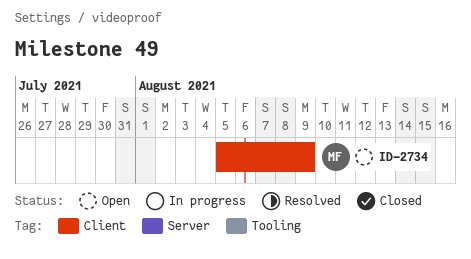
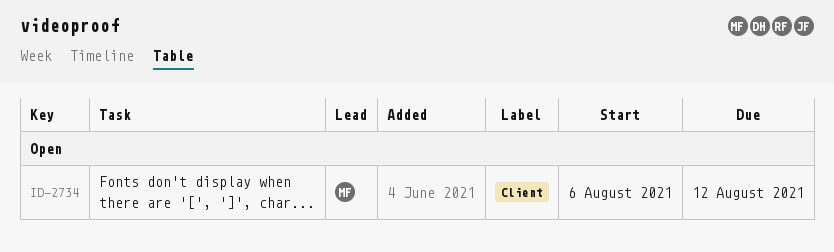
ID-2734, start: Aug 5 -> Aug 6
ID-2734, due: Aug 9 -> Aug 12

